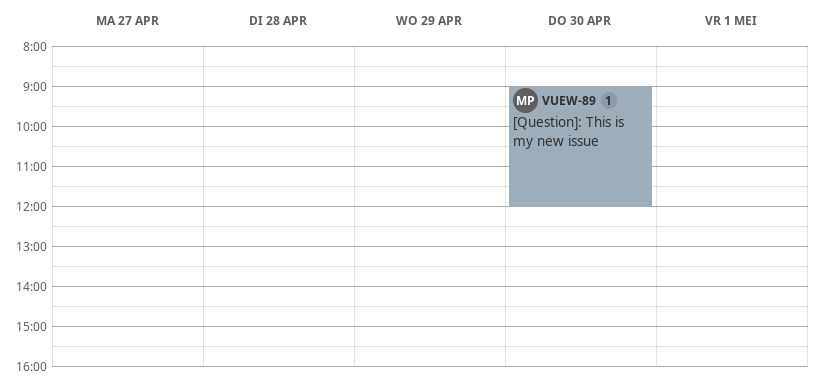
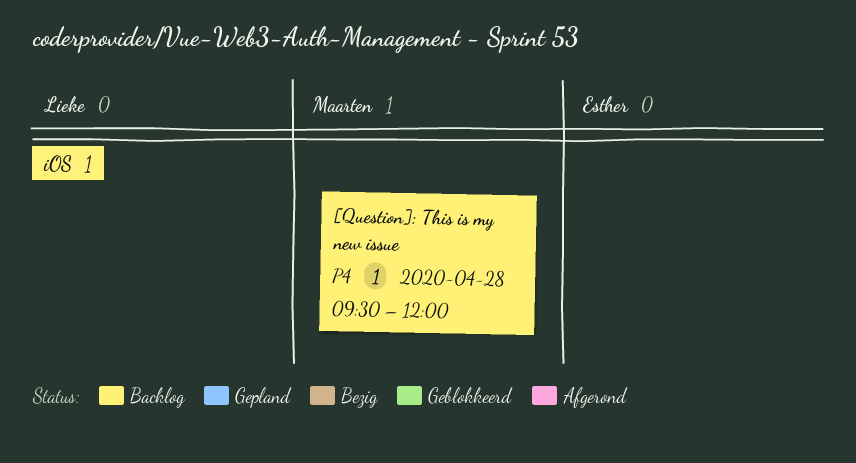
[Question]: This is my new issue, day: Apr 30 -> Apr 28
[Question]: This is my new issue, begins: 09:00 -> 09:30

